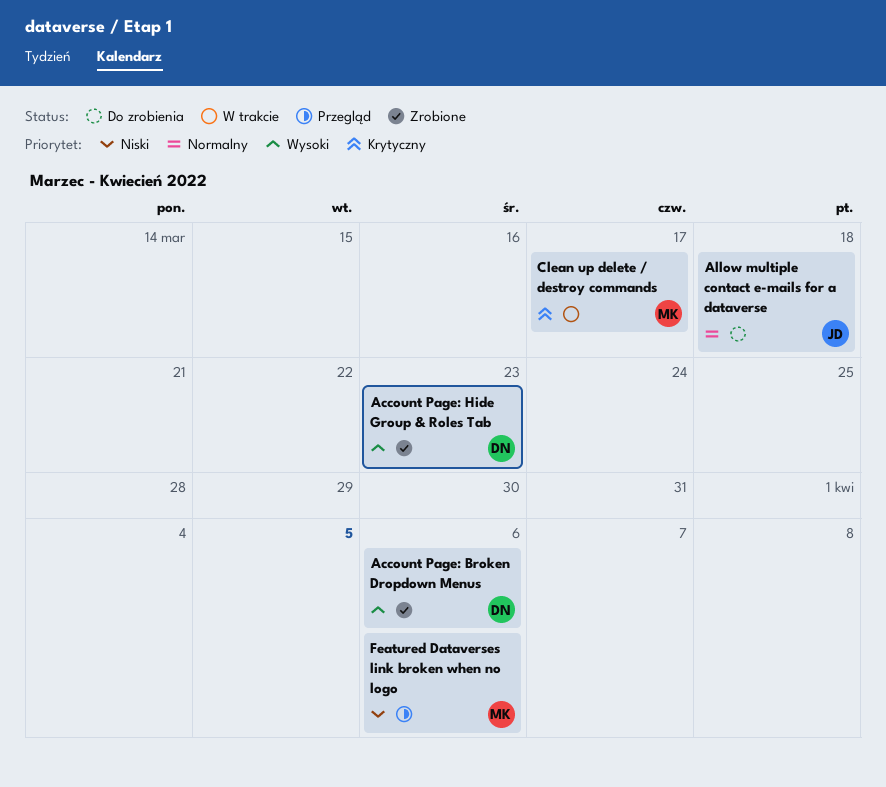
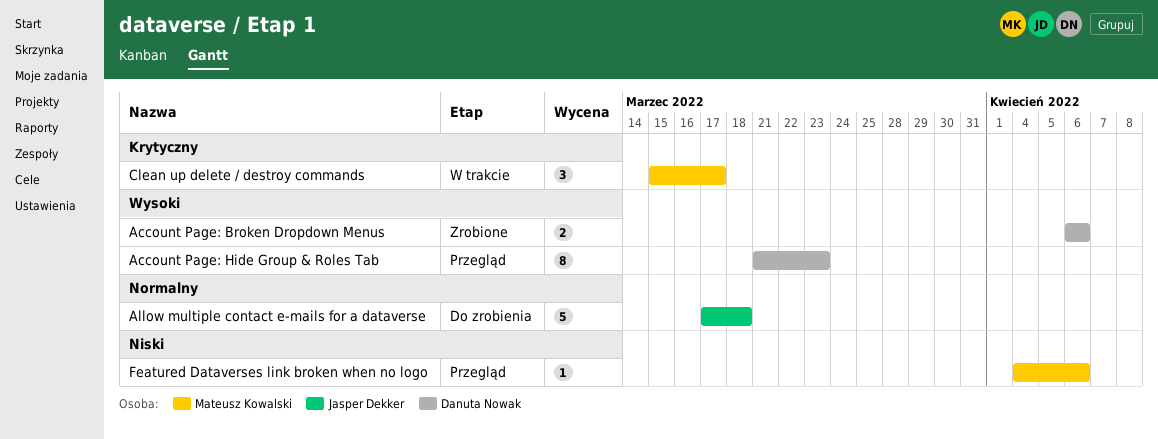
Account Page: Hide Group & Roles Tab, status: Zrobione -> Przegląd

